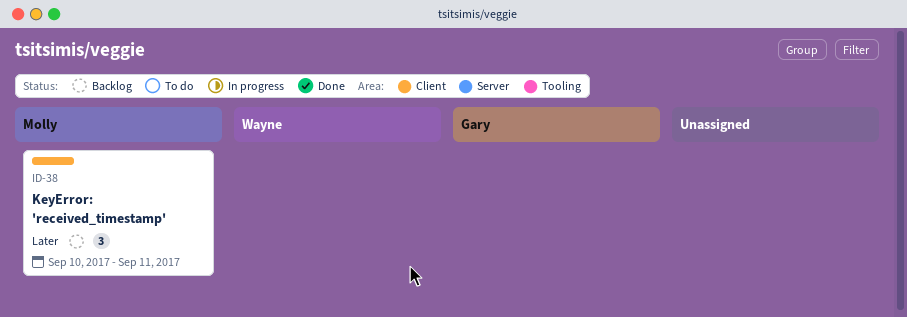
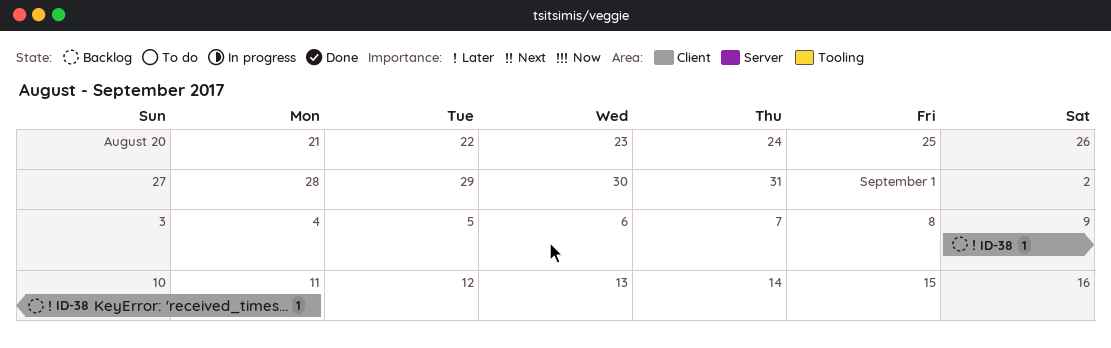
ID-38, estimate: 3 -> 1
ID-38, start: Sep 10 -> Sep 9

